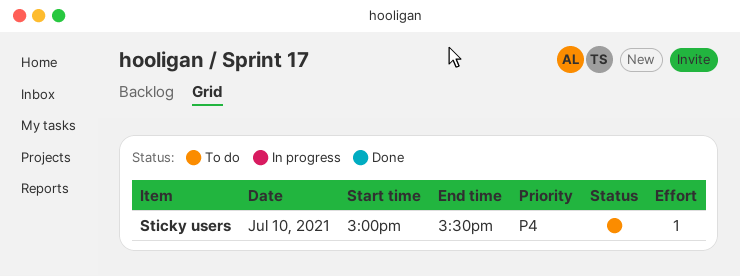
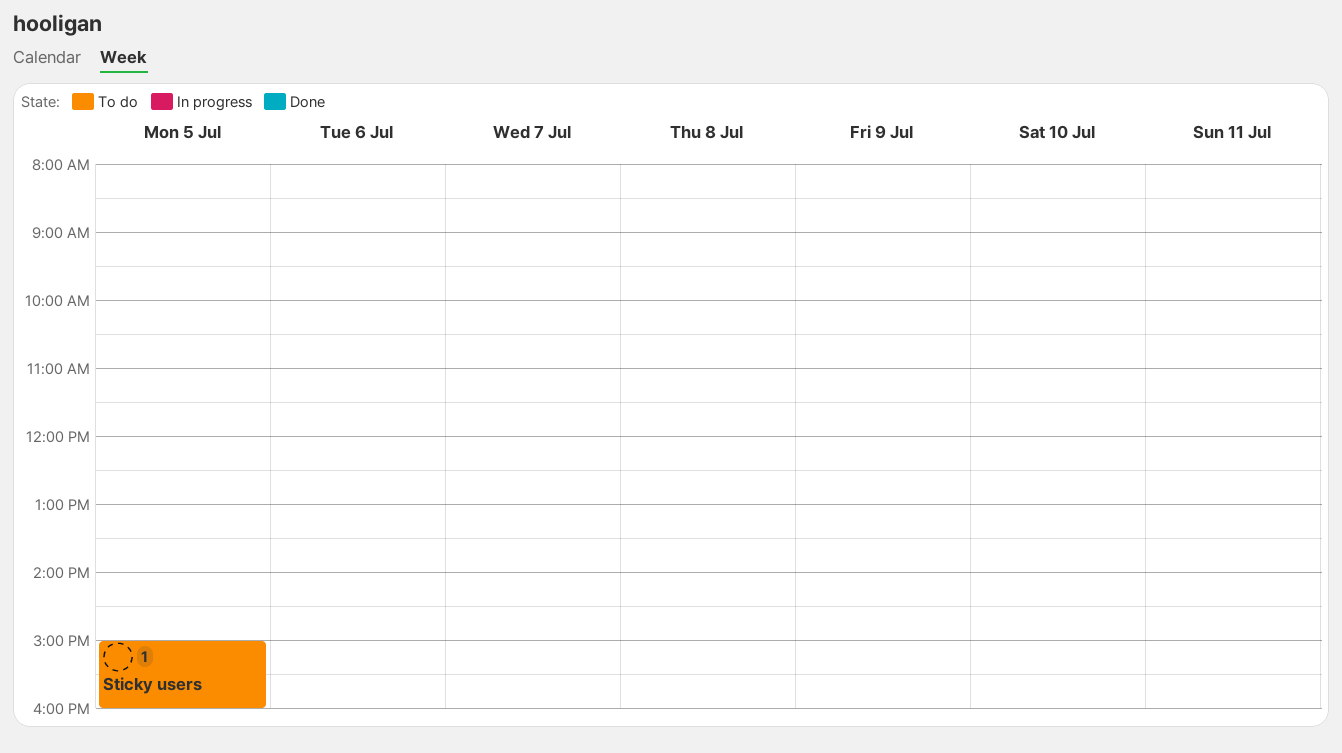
Sticky users, day: Jul 10 -> Jul 5
Sticky users, ends: 15:30 -> 16:00

